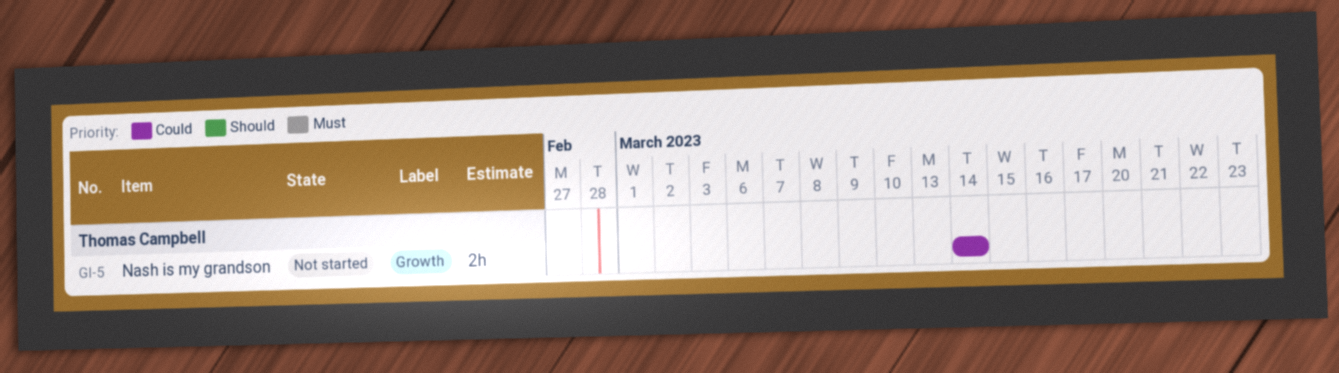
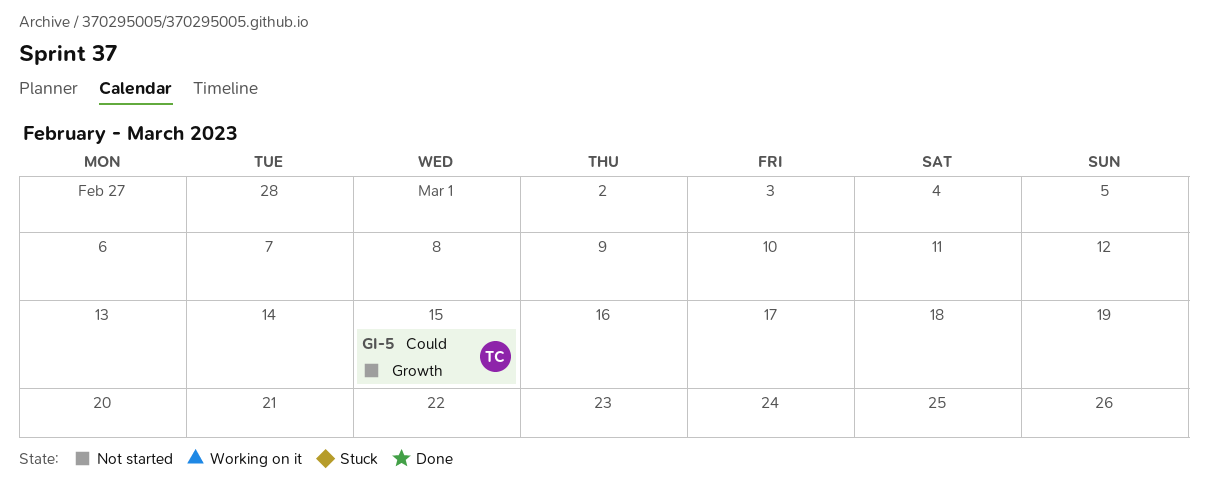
GI-5, due: Mar 14 -> Mar 15

